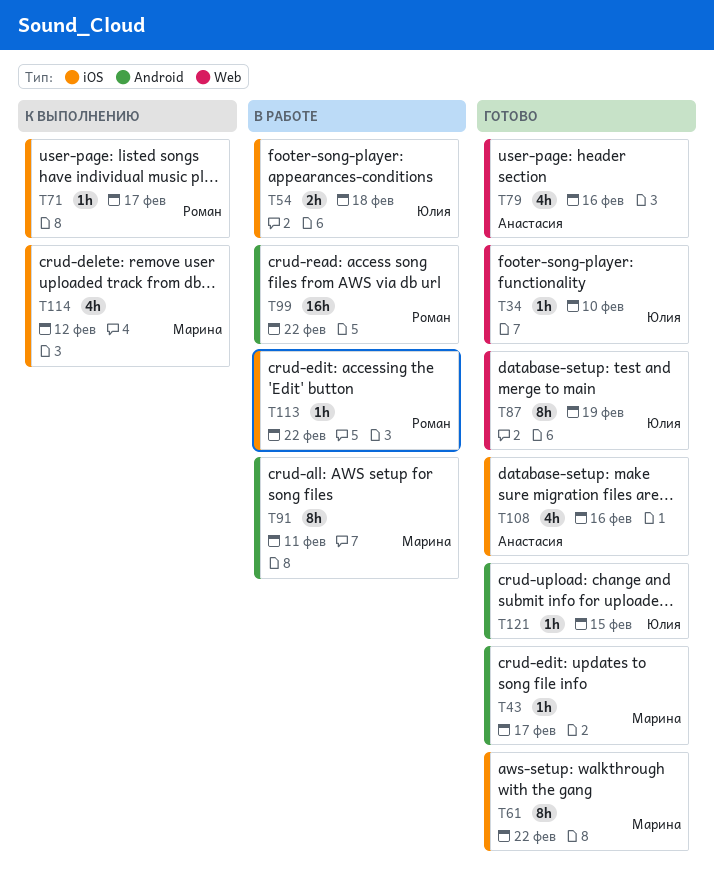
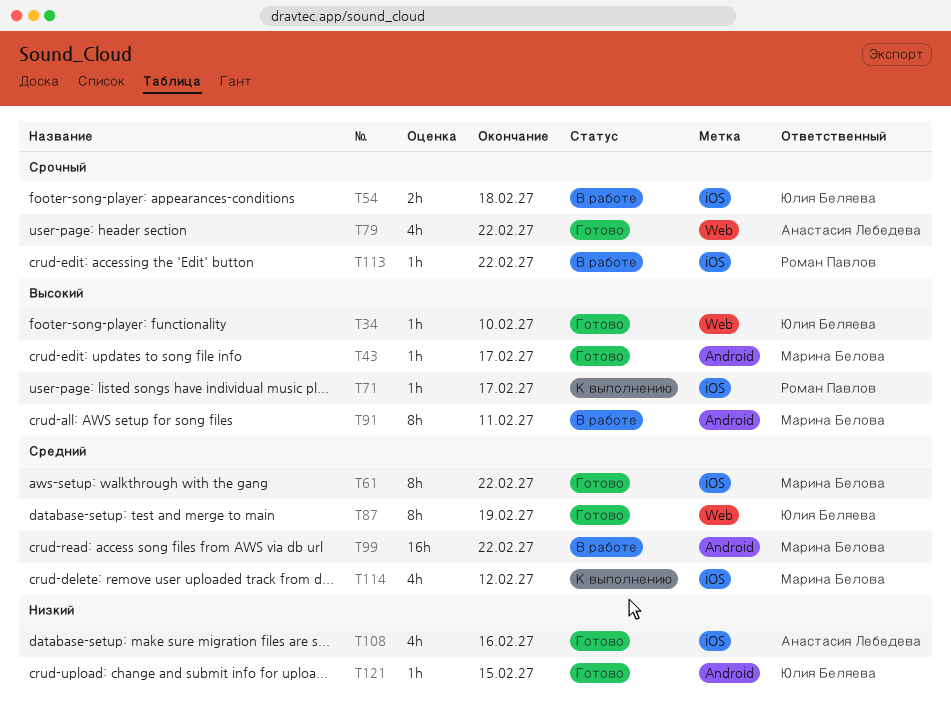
T79, due: Feb 16 -> Feb 22
T99, owner: Роман Павлов -> Марина Белова

